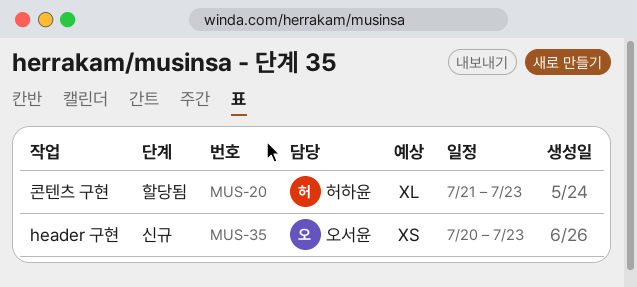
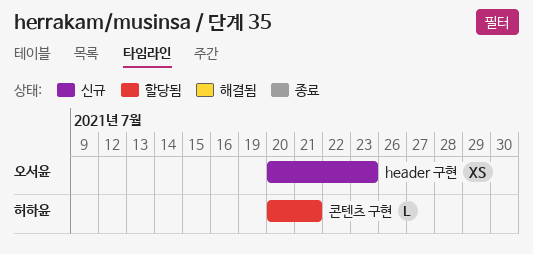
콘텐츠 구현, estimate: XL -> L
콘텐츠 구현, start: Jul 21 -> Jul 20
콘텐츠 구현, due: Jul 23 -> Jul 21

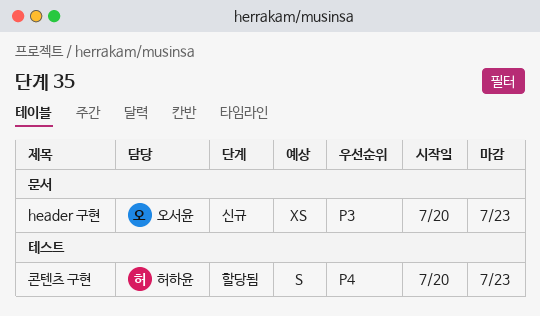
콘텐츠 구현, estimate: L -> S
콘텐츠 구현, due: Jul 21 -> Jul 23

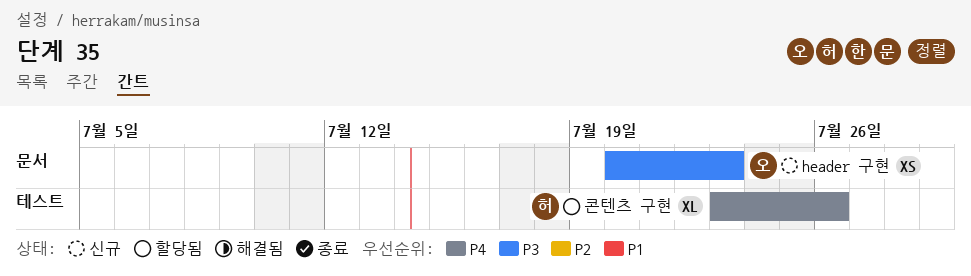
콘텐츠 구현, estimate: S -> XL
콘텐츠 구현, start: Jul 20 -> Jul 23
콘텐츠 구현, due: Jul 23 -> Jul 26

